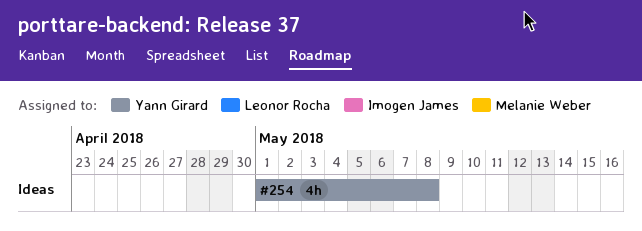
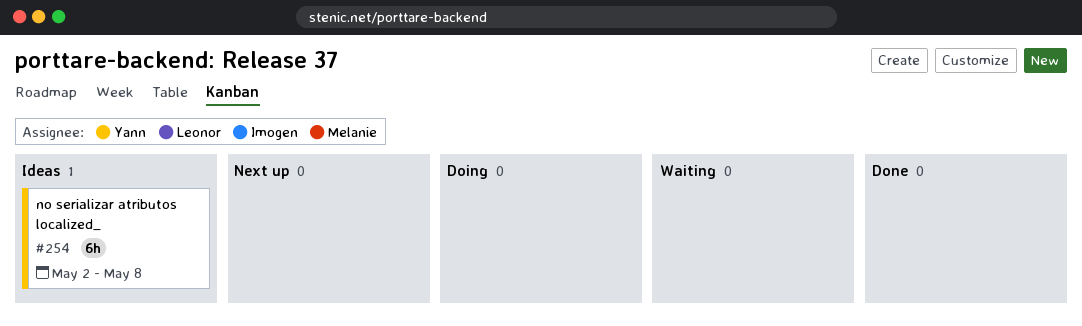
#254, estimate: 4h -> 6h
#254, start: May 1 -> May 2

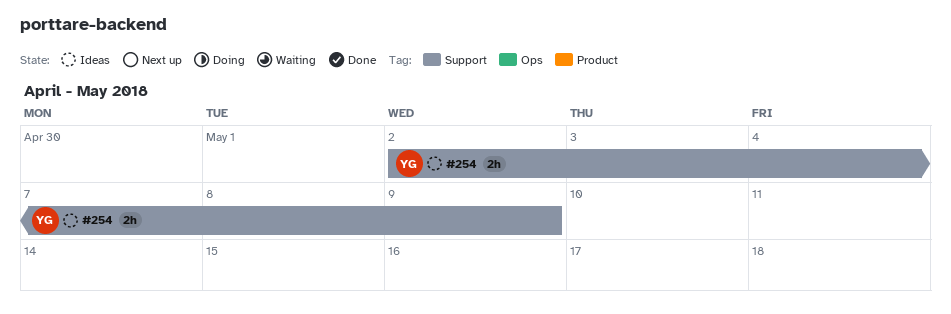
#254, estimate: 6h -> 2h
#254, due: May 8 -> May 9

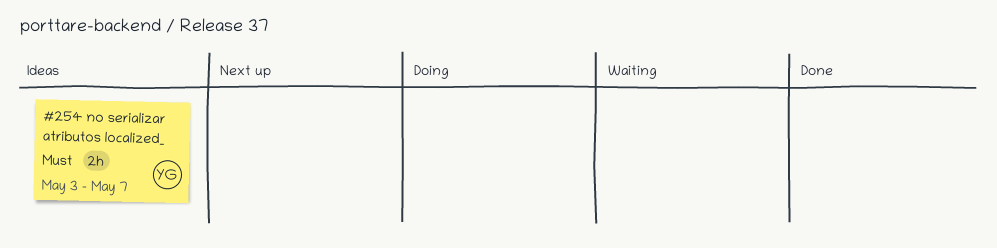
#254, start: May 2 -> May 3
#254, due: May 9 -> May 7

